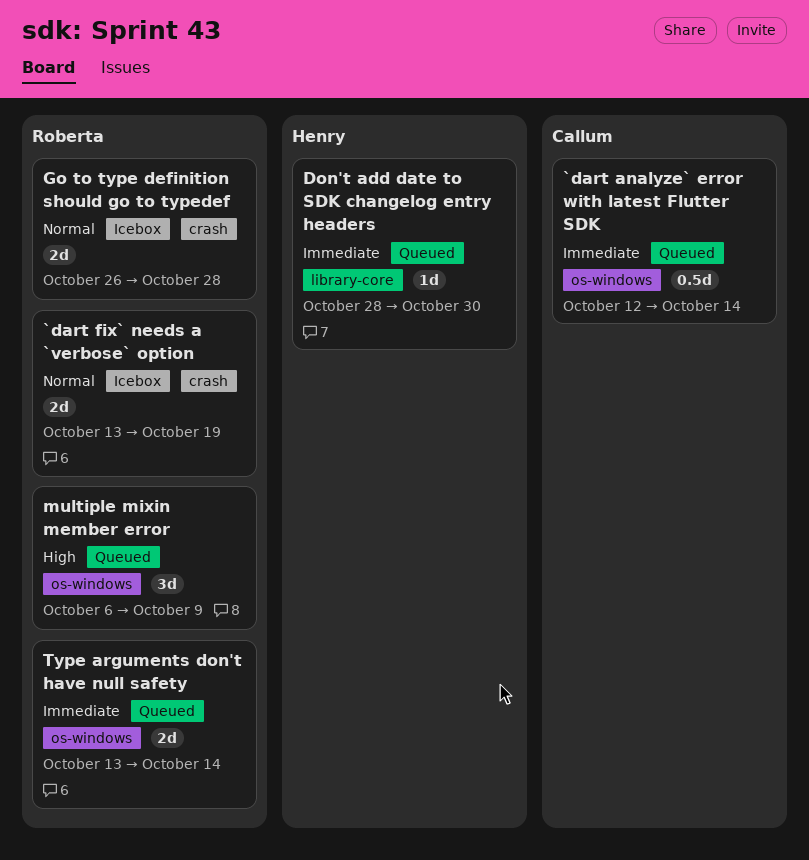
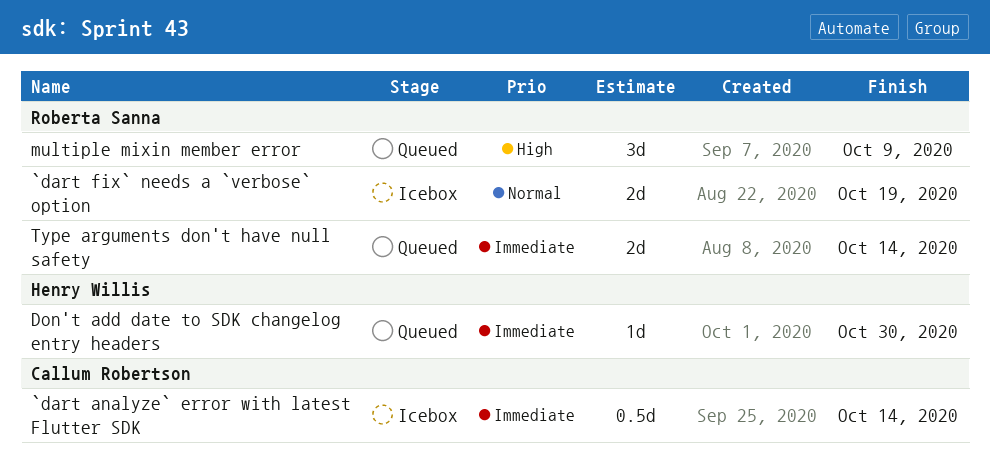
`dart analyze` error with latest Flutter SDK, status: Queued -> Icebox
Go to type definition should go to typedef: present -> none

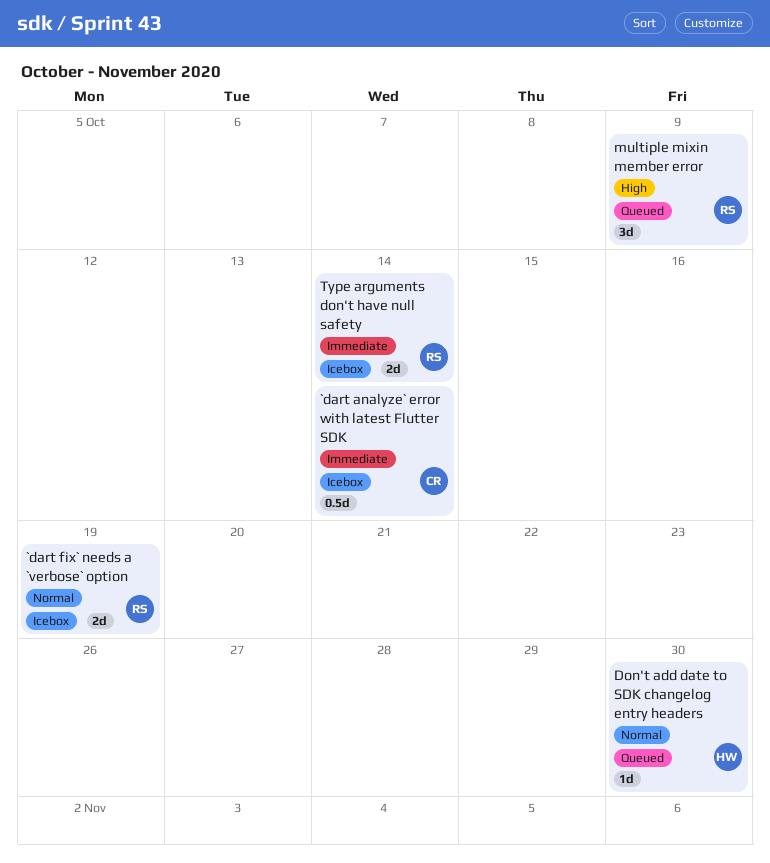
Don't add date to SDK changelog entry headers, priority: Immediate -> Normal
Type arguments don't have null safety, status: Queued -> Icebox

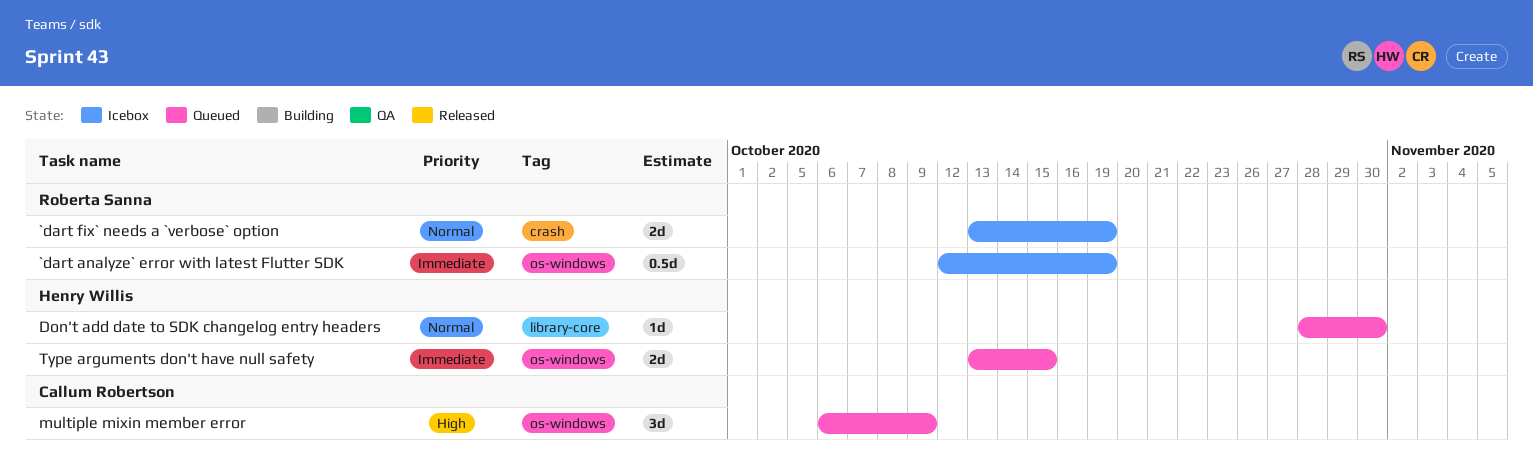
`dart analyze` error with latest Flutter SDK, owner: Callum Robertson -> Roberta Sanna
`dart analyze` error with latest Flutter SDK, due: Oct 14 -> Oct 19
multiple mixin member error, owner: Roberta Sanna -> Callum Robertson
Type arguments don't have null safety, status: Icebox -> Queued
Type arguments don't have null safety, owner: Roberta Sanna -> Henry Willis
Type arguments don't have null safety, due: Oct 14 -> Oct 15

